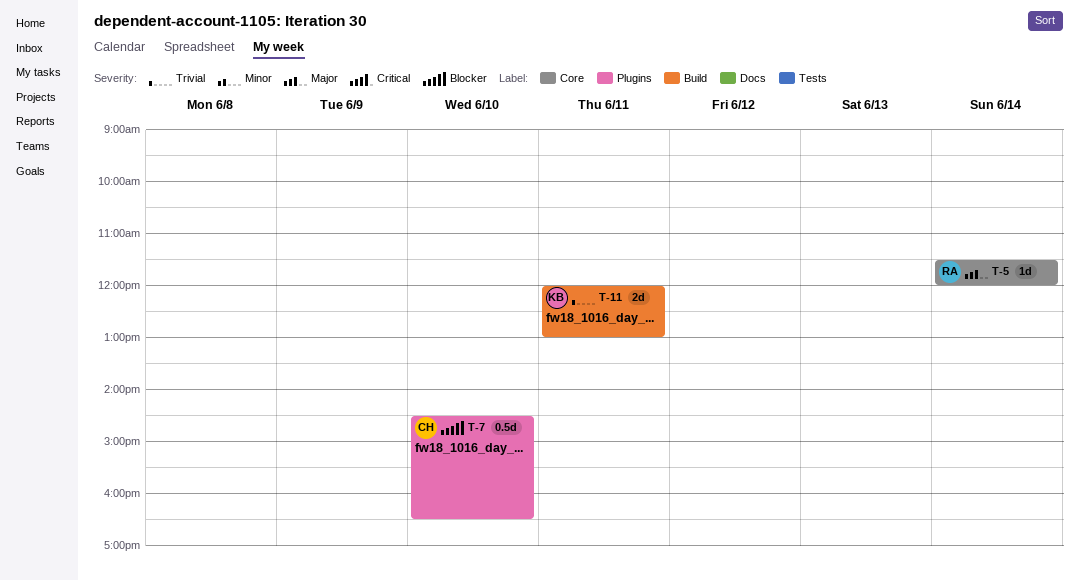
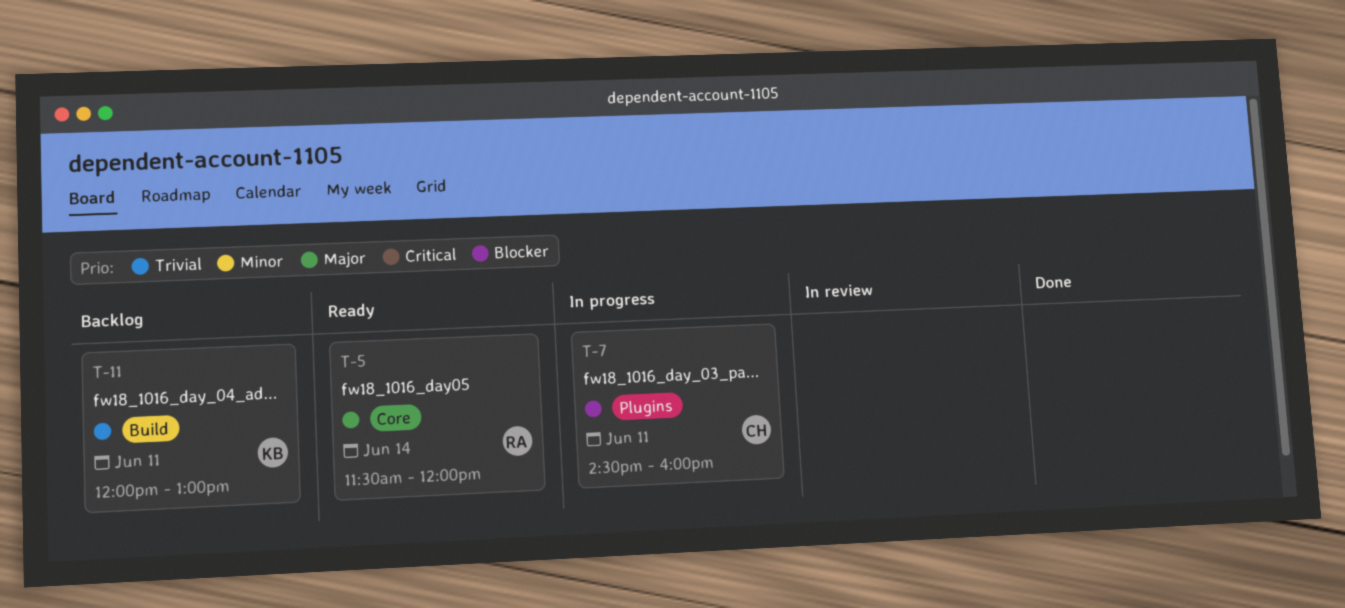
T-7, day: Jun 10 -> Jun 11
T-7, ends: 16:30 -> 16:00

